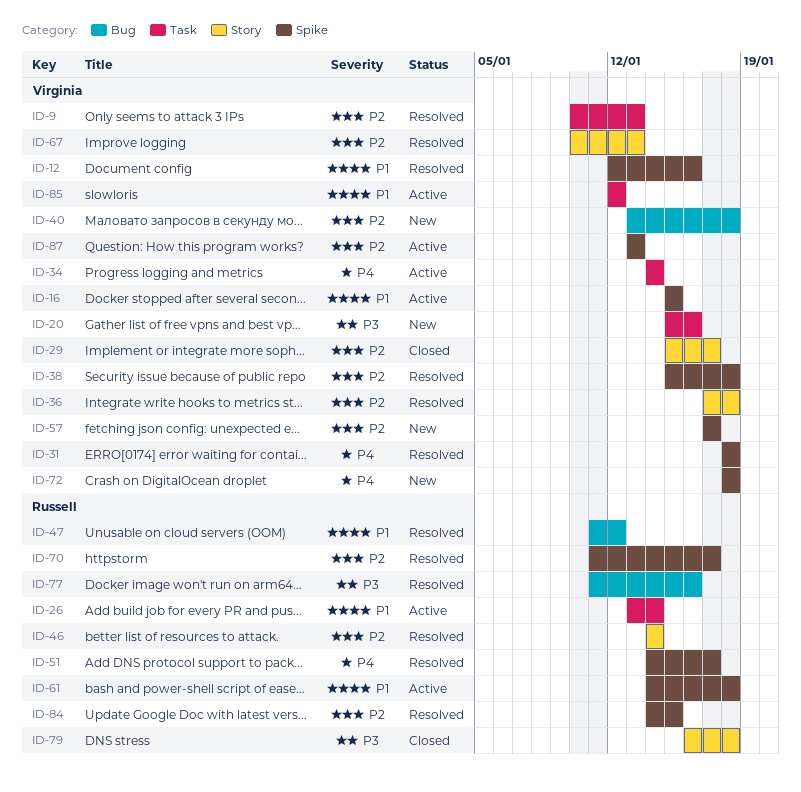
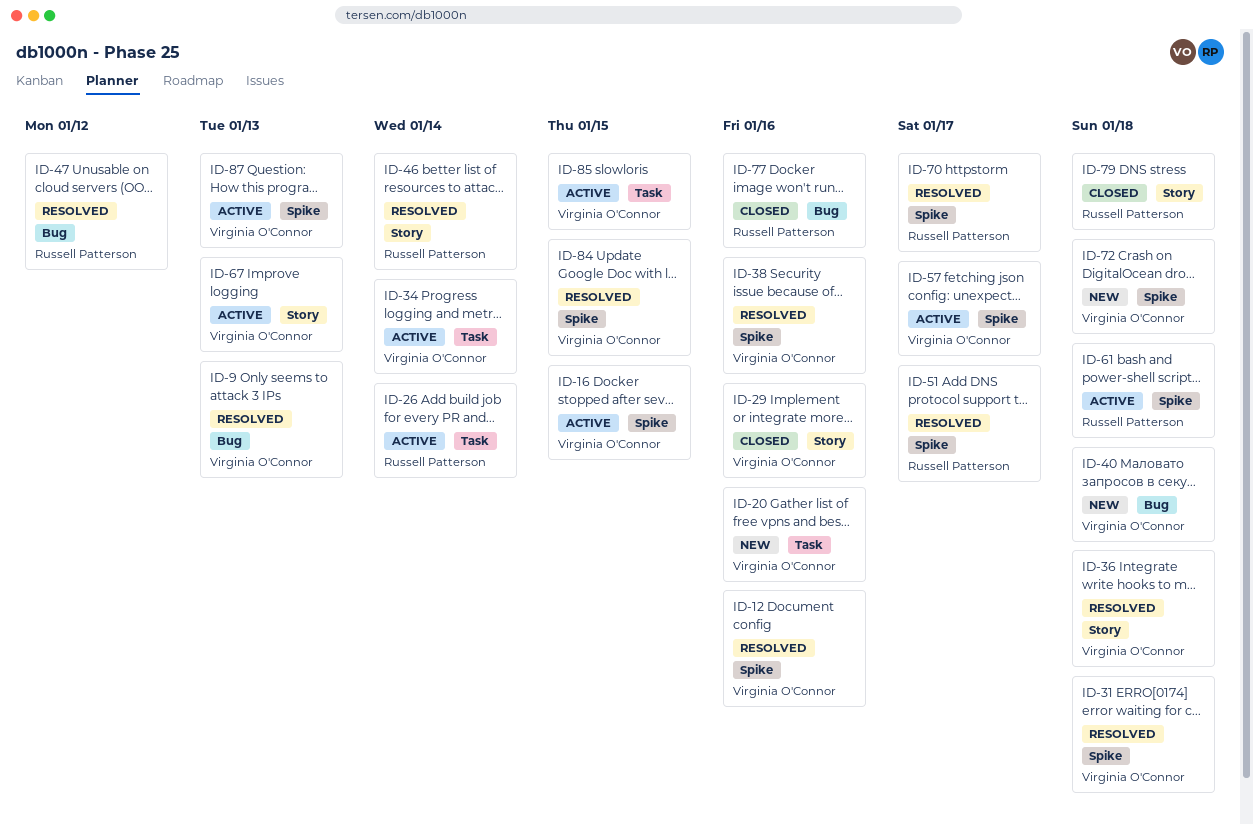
ID-9, label: Task -> Bug
ID-29, due: Jan 17 -> Jan 16
ID-38, due: Jan 18 -> Jan 16
ID-57, status: New -> Active
ID-67, status: Resolved -> Active
ID-77, status: Resolved -> Closed
ID-84, owner: Russell Patterson -> Virginia O'Connor
ID-85, due: Jan 12 -> Jan 15

